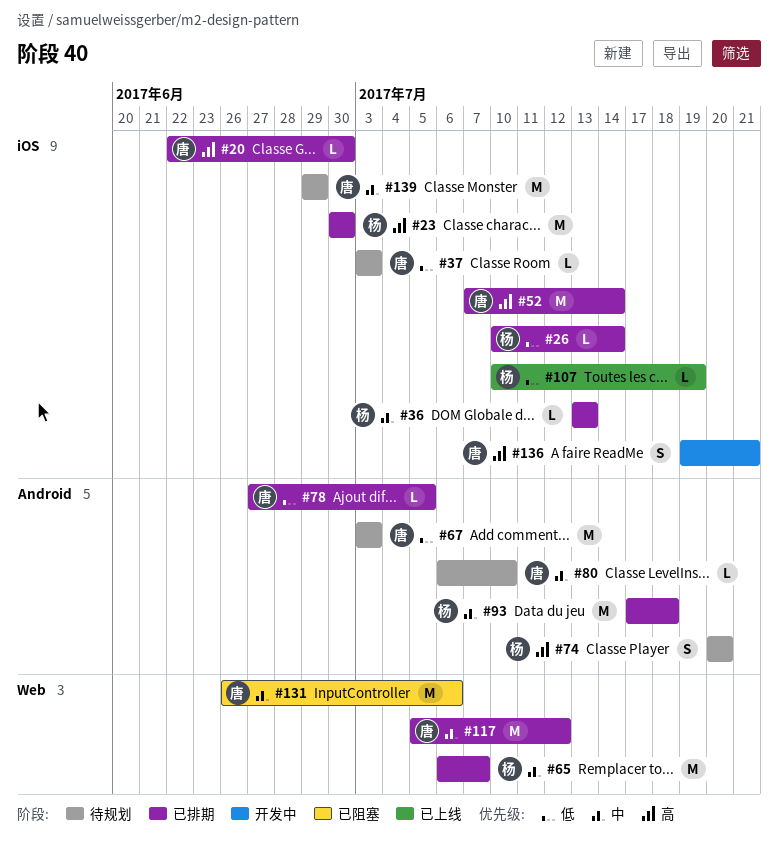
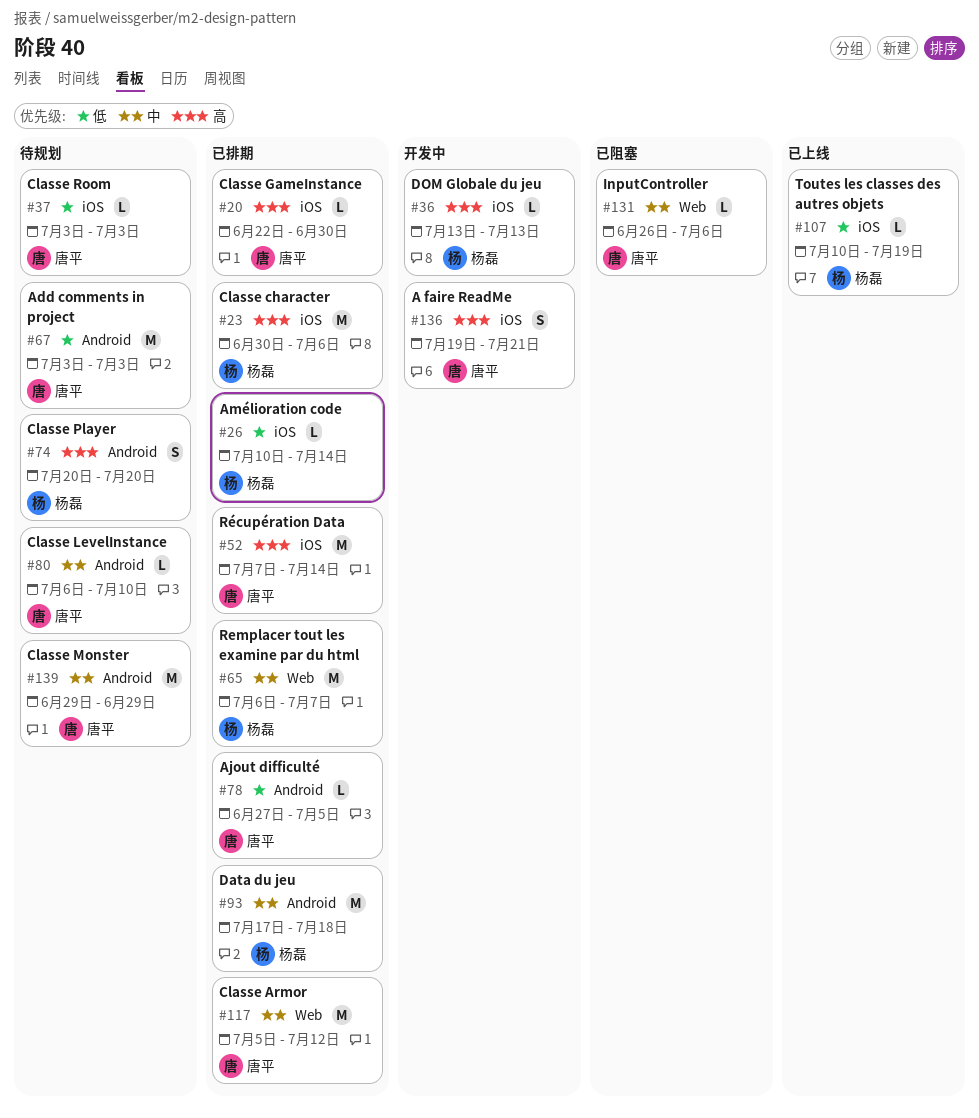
#23, due: Jun 30 -> Jul 6
#36, status: 已排期 -> 开发中
#36, priority: 中 -> 高
#131, estimate: M -> L
#139, label: iOS -> Android

